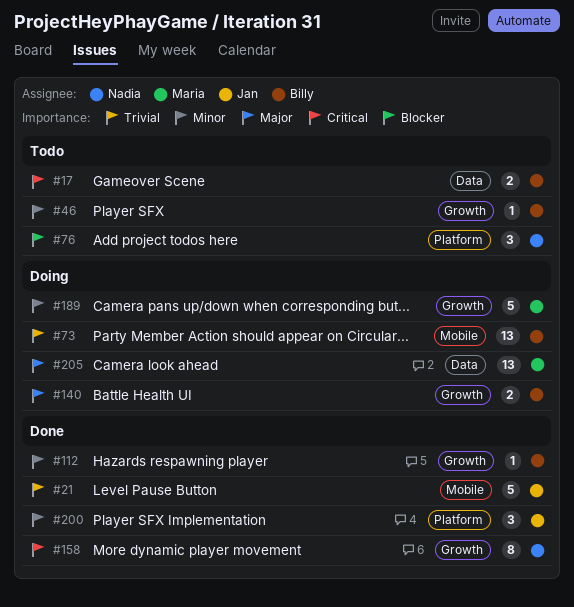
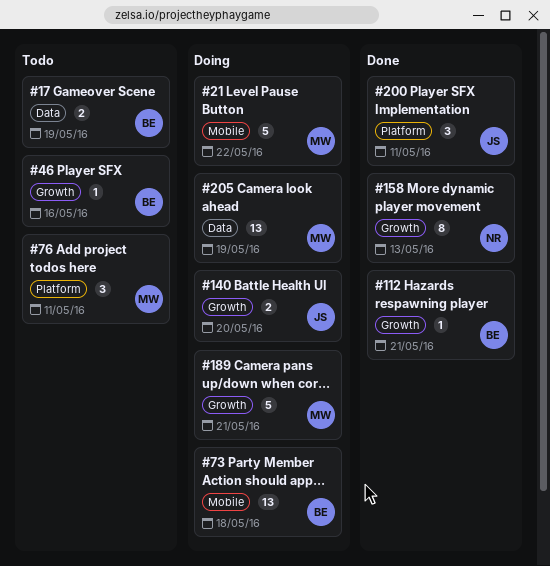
#21, status: Done -> Doing
#21, owner: Jan -> Maria
#76, owner: Nadia -> Maria
#140, owner: Billy -> Jan

